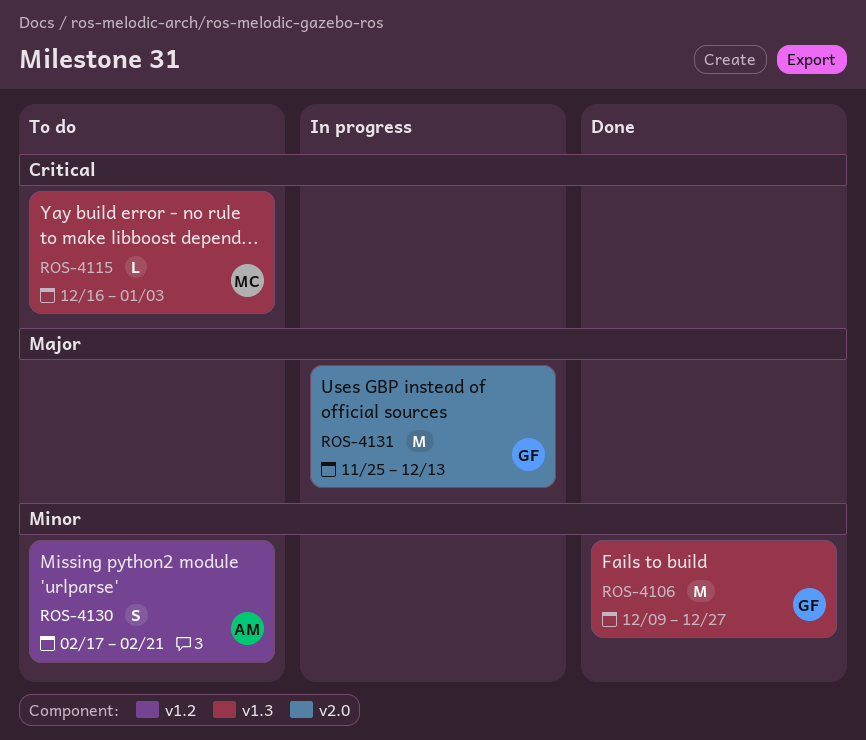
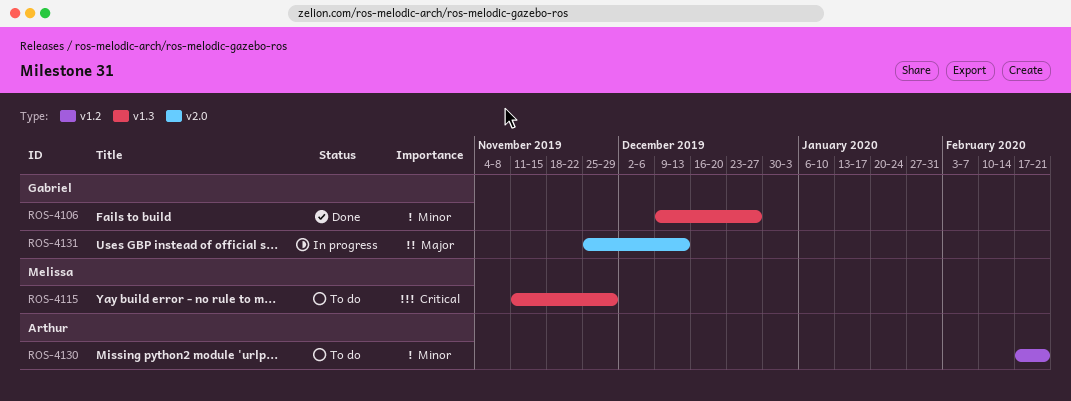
ROS-4115, start: Dec 16 -> Nov 11
ROS-4115, due: Jan 3 -> Nov 29

